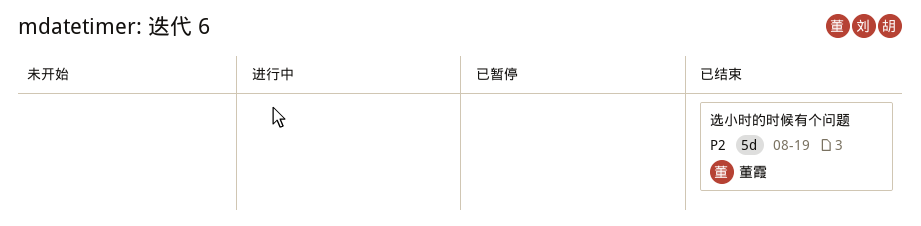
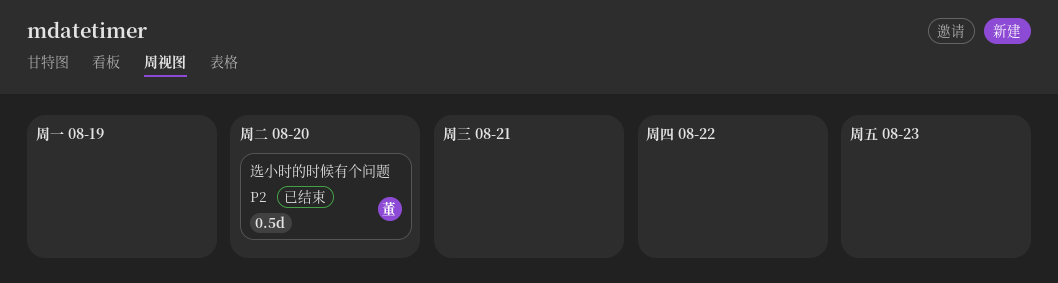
选小时的时候有个问题, estimate: 5d -> 0.5d
选小时的时候有个问题, due: Aug 19 -> Aug 20

